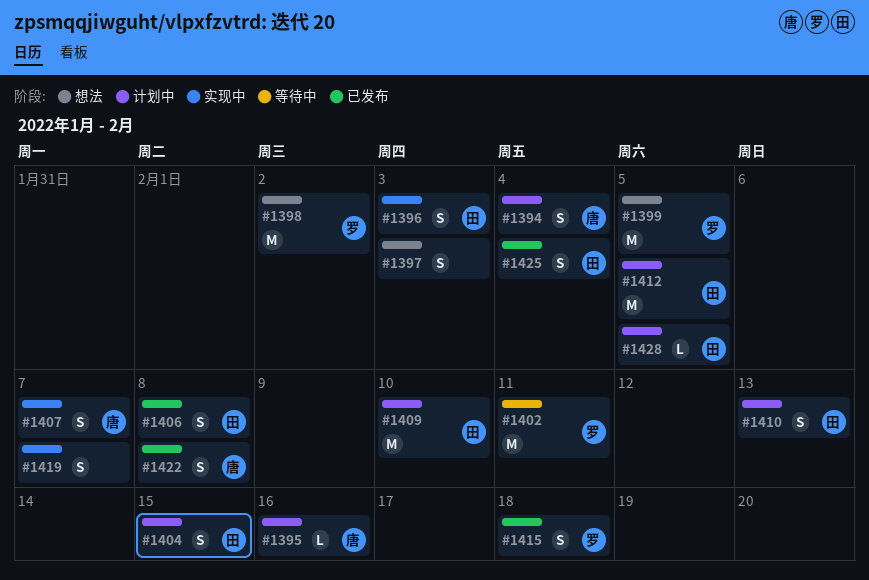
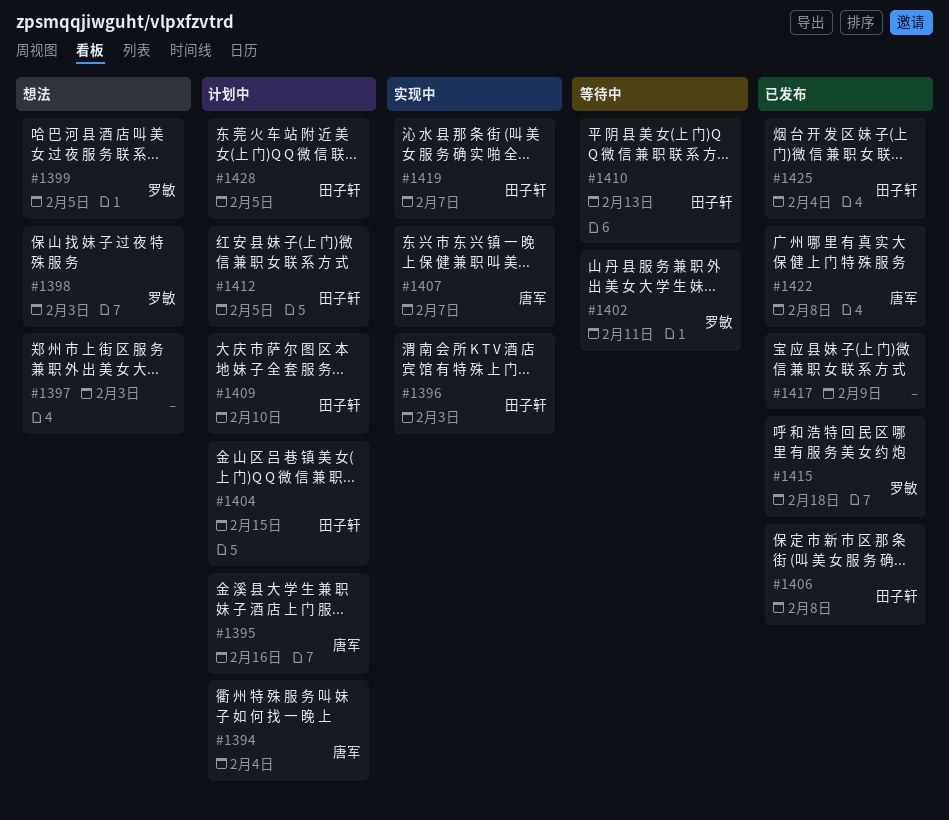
#1398, due: Feb 2 -> Feb 3
#1410, status: 计划中 -> 等待中
#1417: none -> present
#1419, owner: none -> 田子轩

